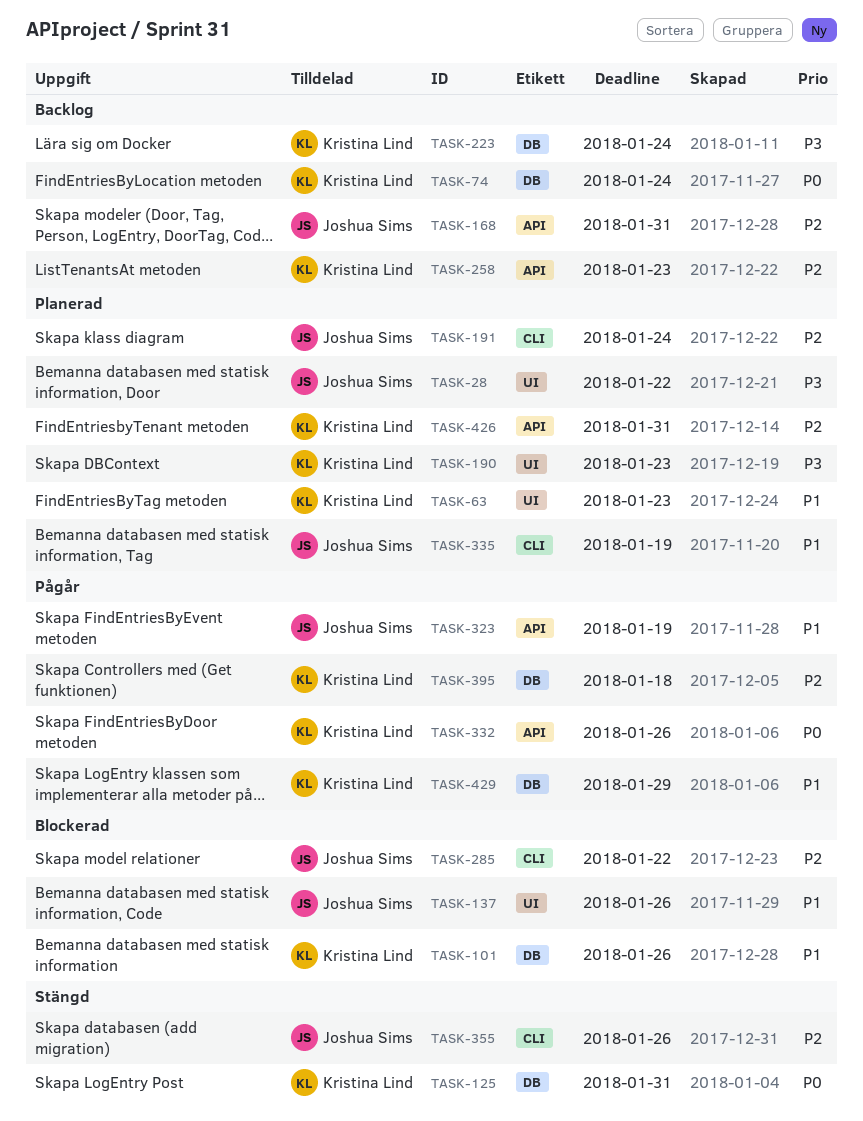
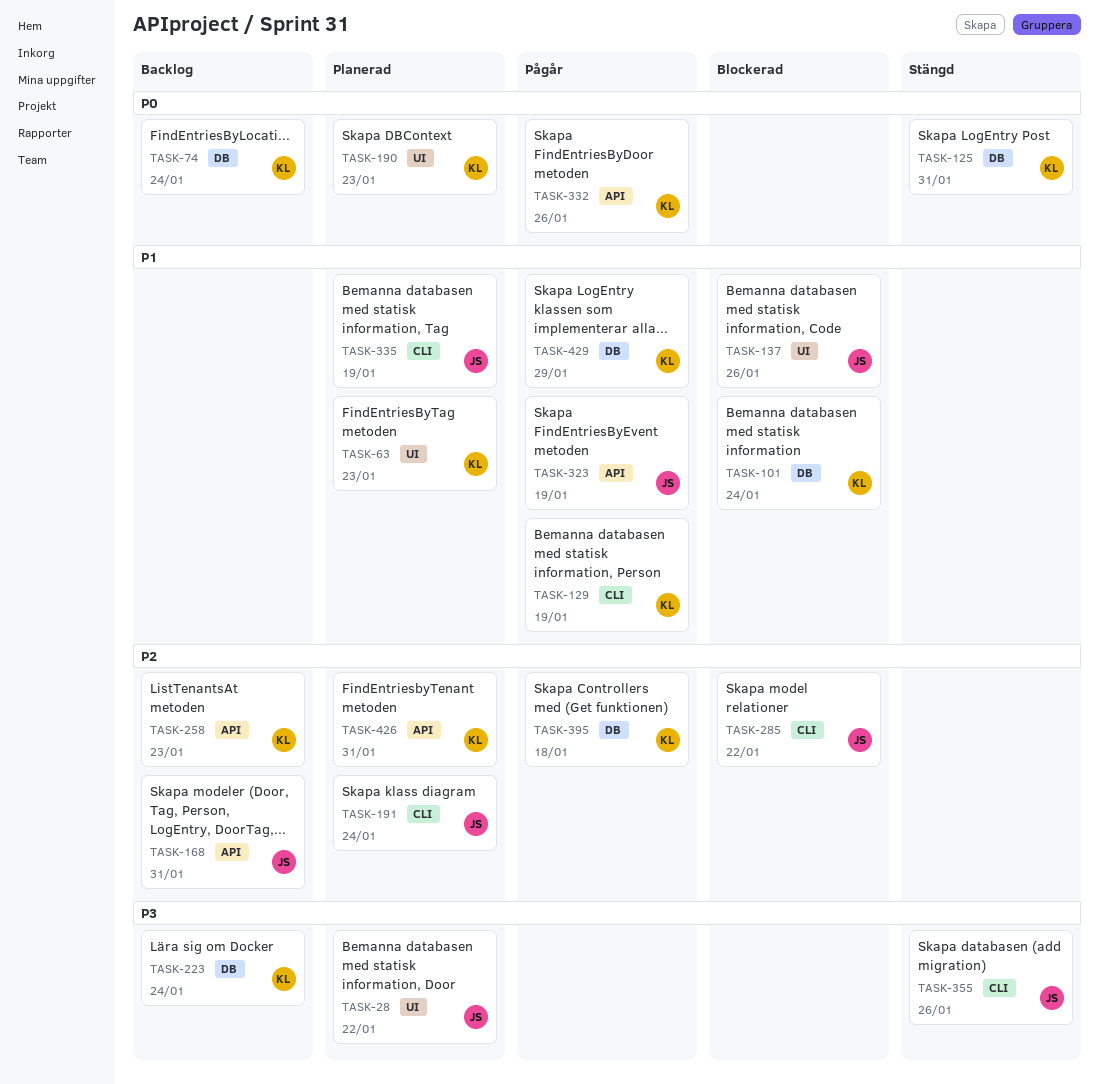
TASK-101, due: Jan 26 -> Jan 24
TASK-129: none -> present
TASK-190, priority: P3 -> P0
TASK-355, priority: P2 -> P3

